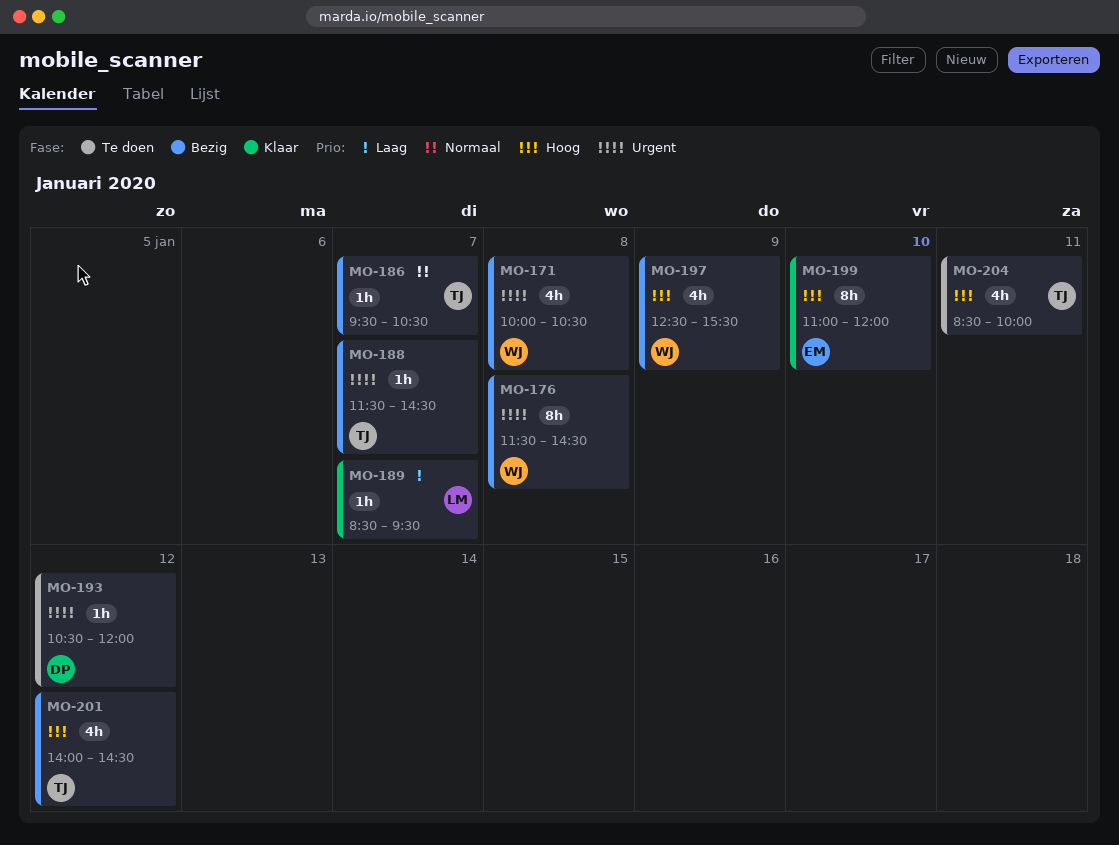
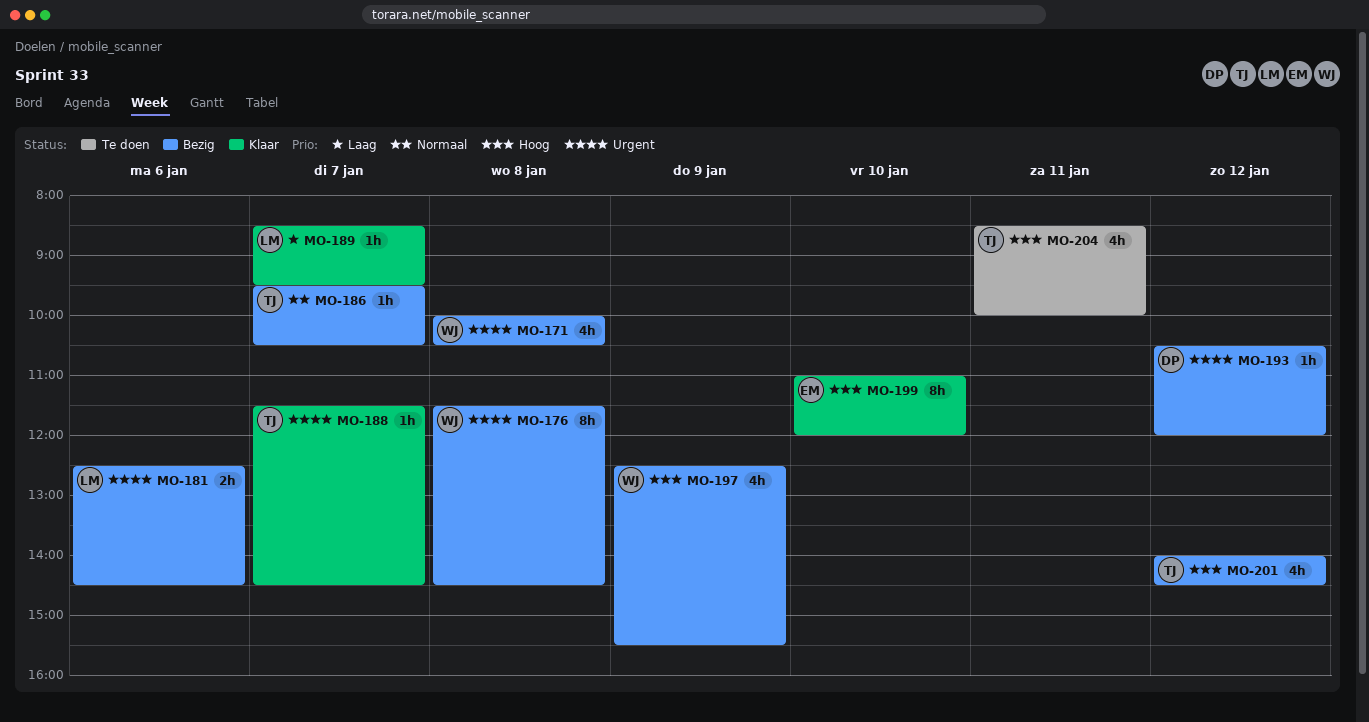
MO-181: none -> present
MO-188, status: Bezig -> Klaar
MO-193, status: Te doen -> Bezig

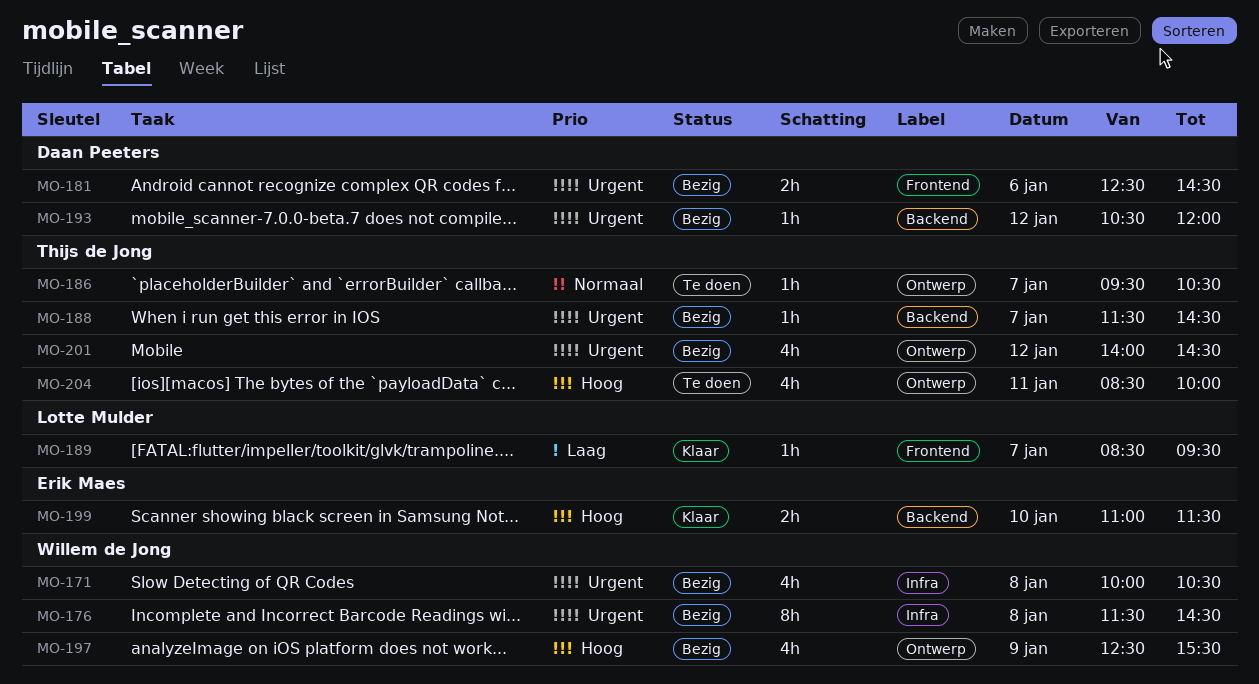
MO-181, owner: Lotte Mulder -> Daan Peeters
MO-186, status: Bezig -> Te doen
MO-188, status: Klaar -> Bezig
MO-199, estimate: 8h -> 2h
MO-199, ends: 12:00 -> 11:30
MO-201, priority: Hoog -> Urgent

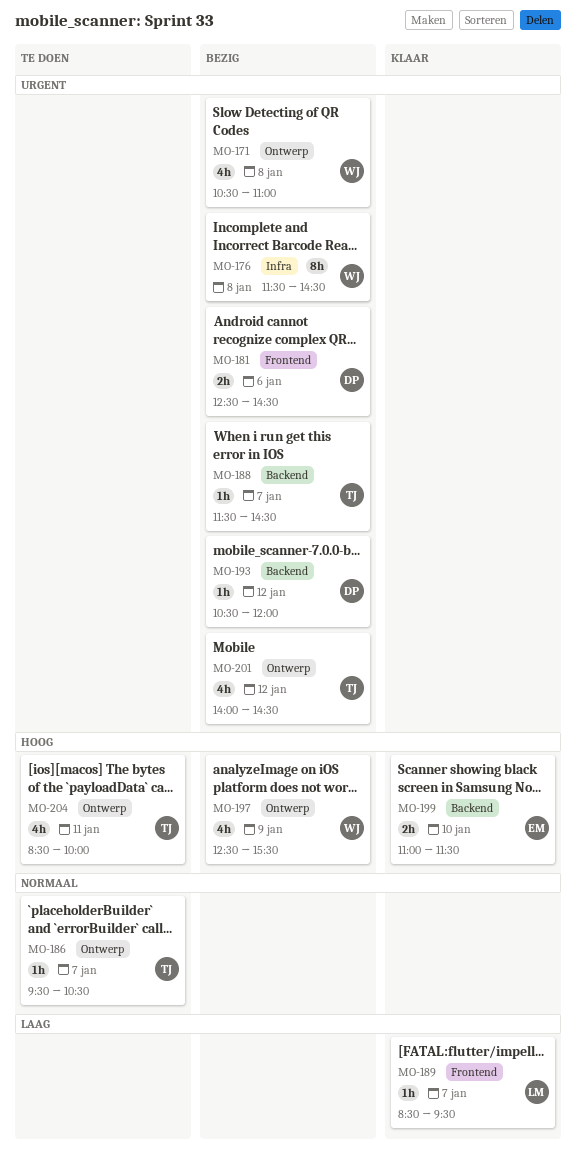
MO-171, label: Infra -> Ontwerp
MO-171, begins: 10:00 -> 10:30
MO-171, ends: 10:30 -> 11:00

